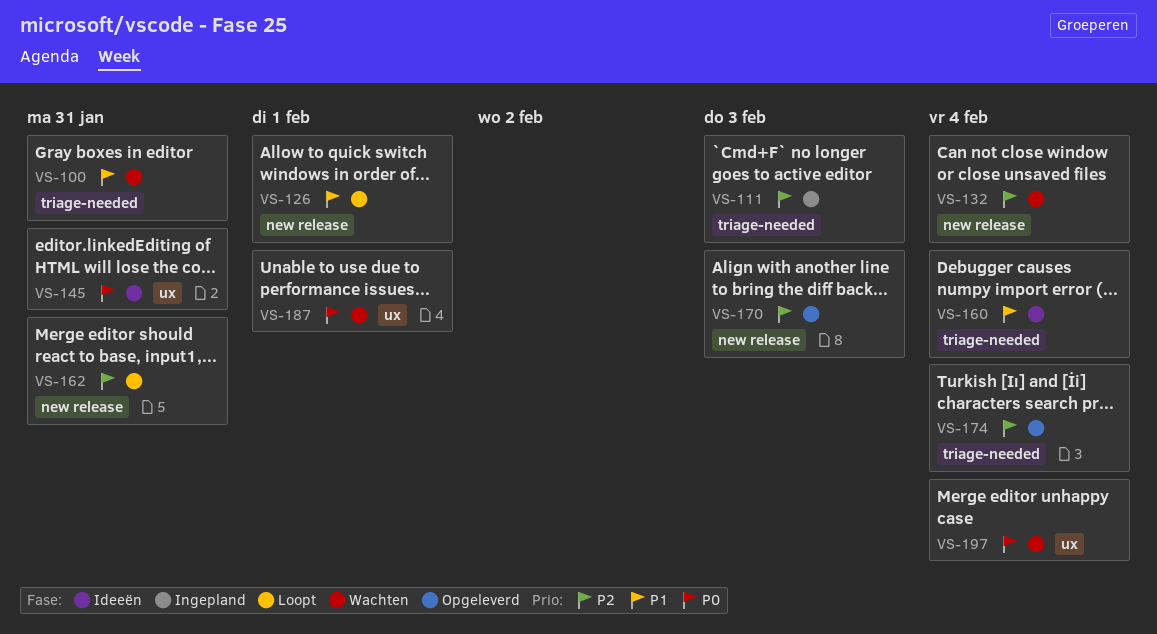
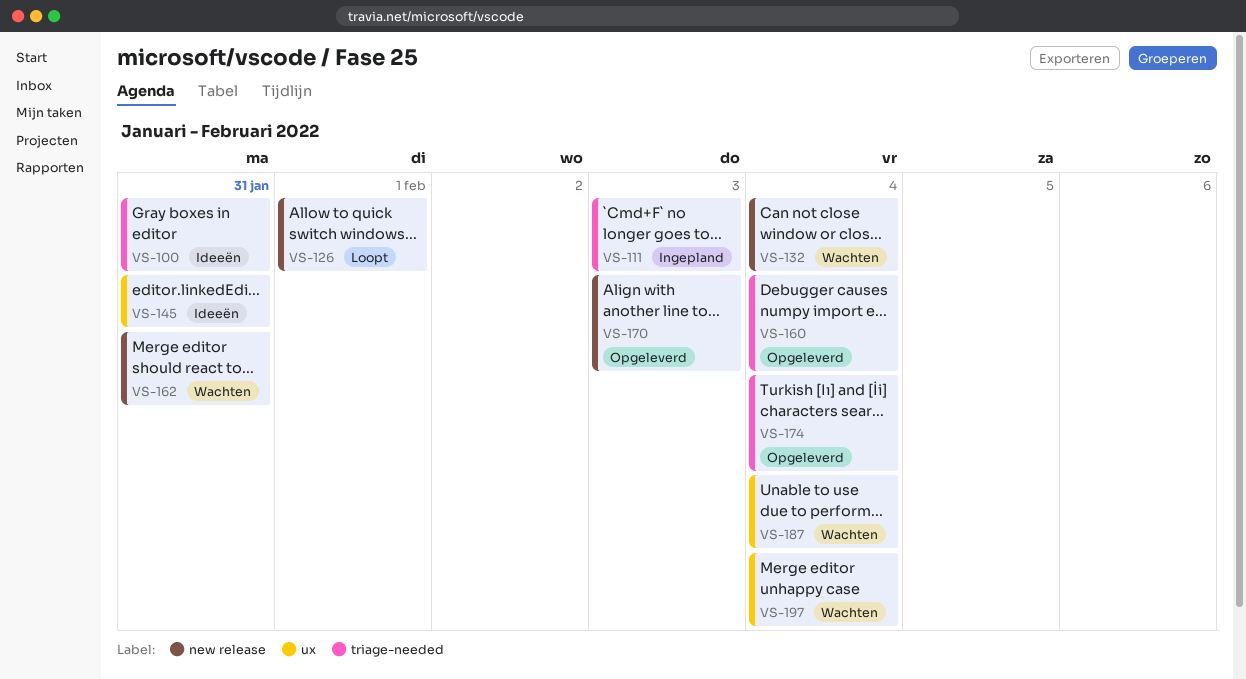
VS-100, status: Wachten -> Ideeën
VS-160, status: Ideeën -> Opgeleverd
VS-162, status: Loopt -> Wachten
VS-187, due: Feb 1 -> Feb 4

